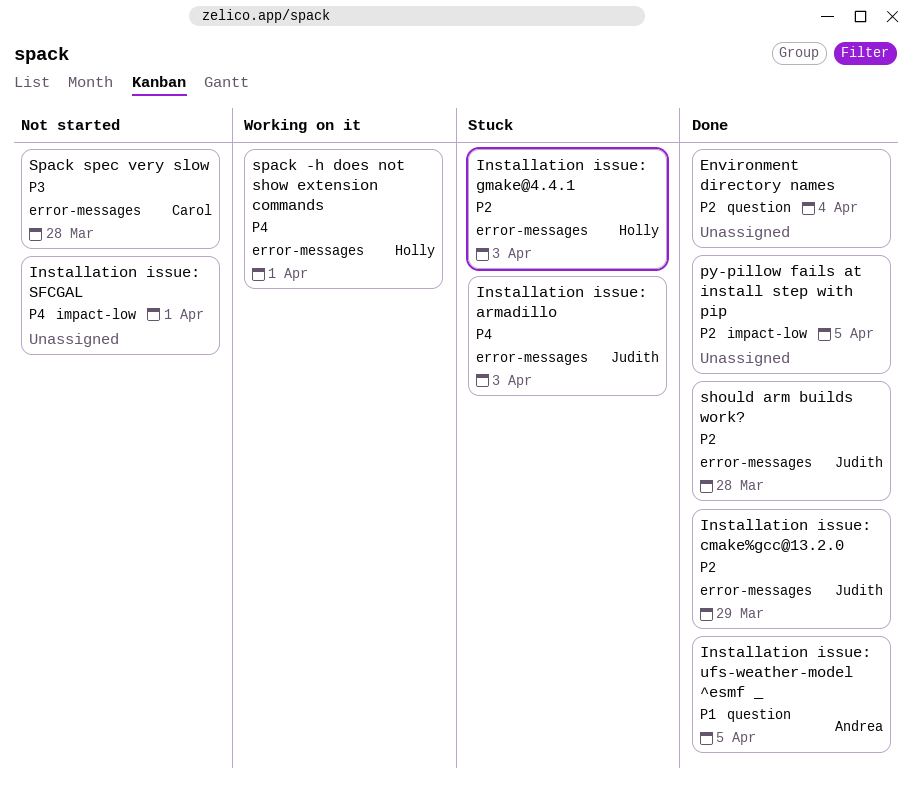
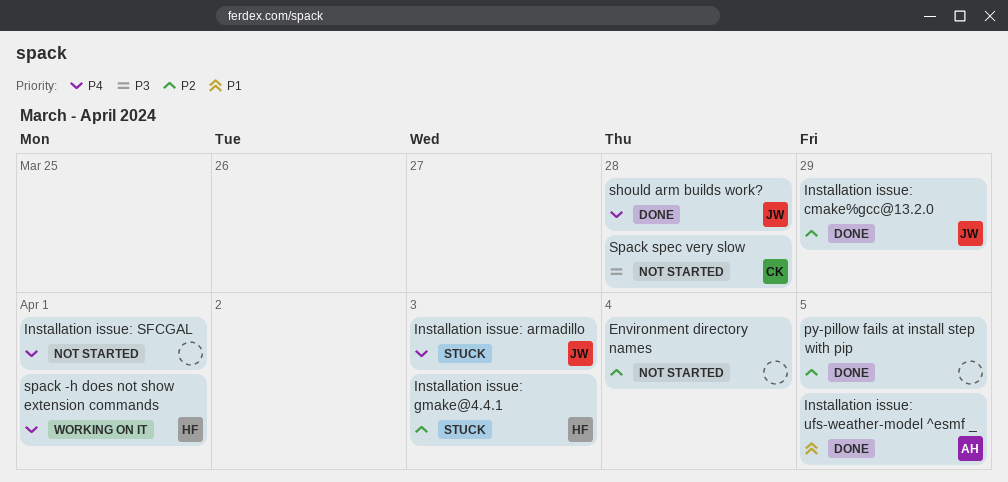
Environment directory names, status: Done -> Not started
should arm builds work?, priority: P2 -> P4

